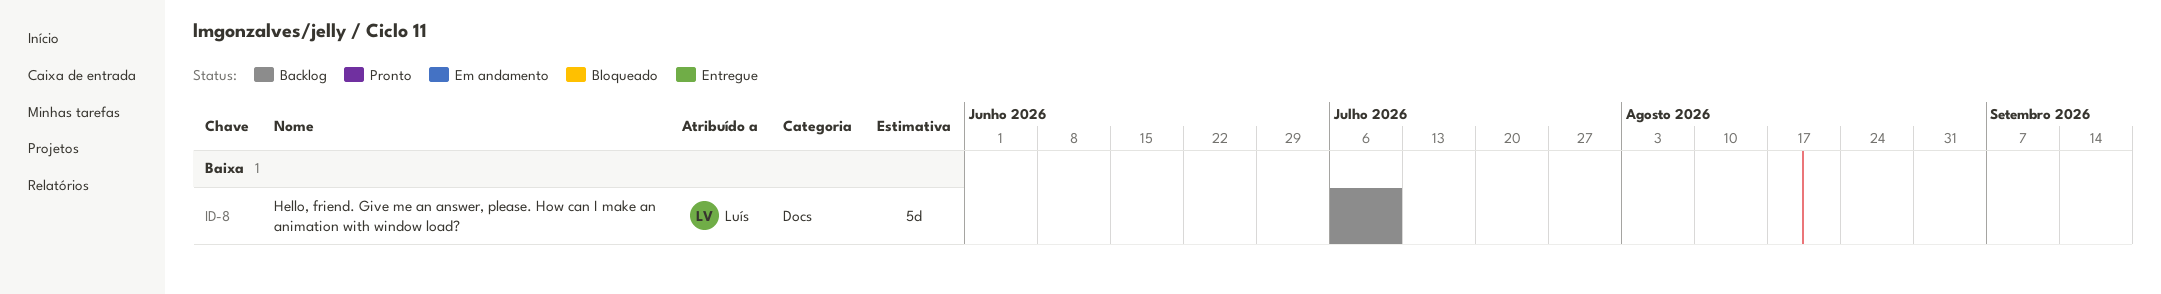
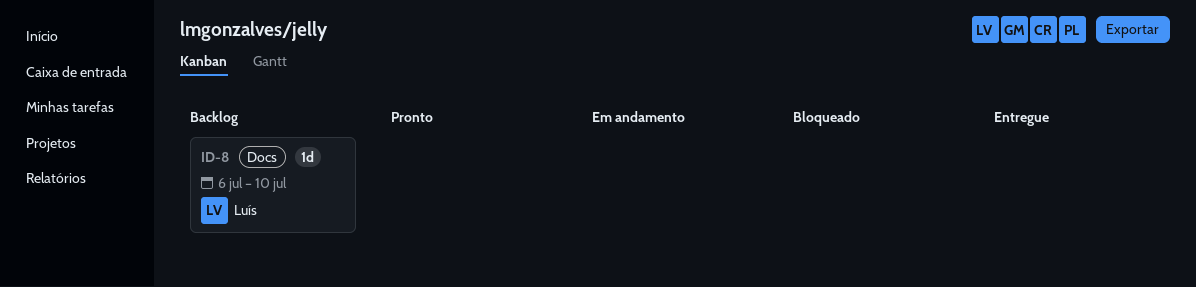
ID-8, estimate: 5d -> 1d

